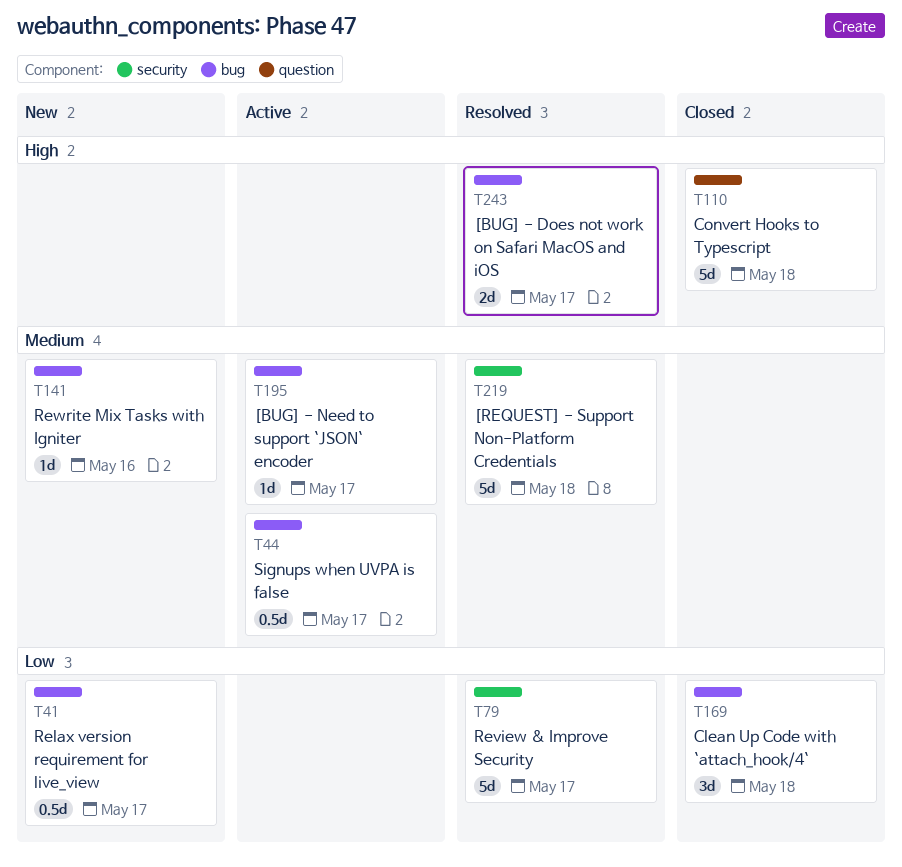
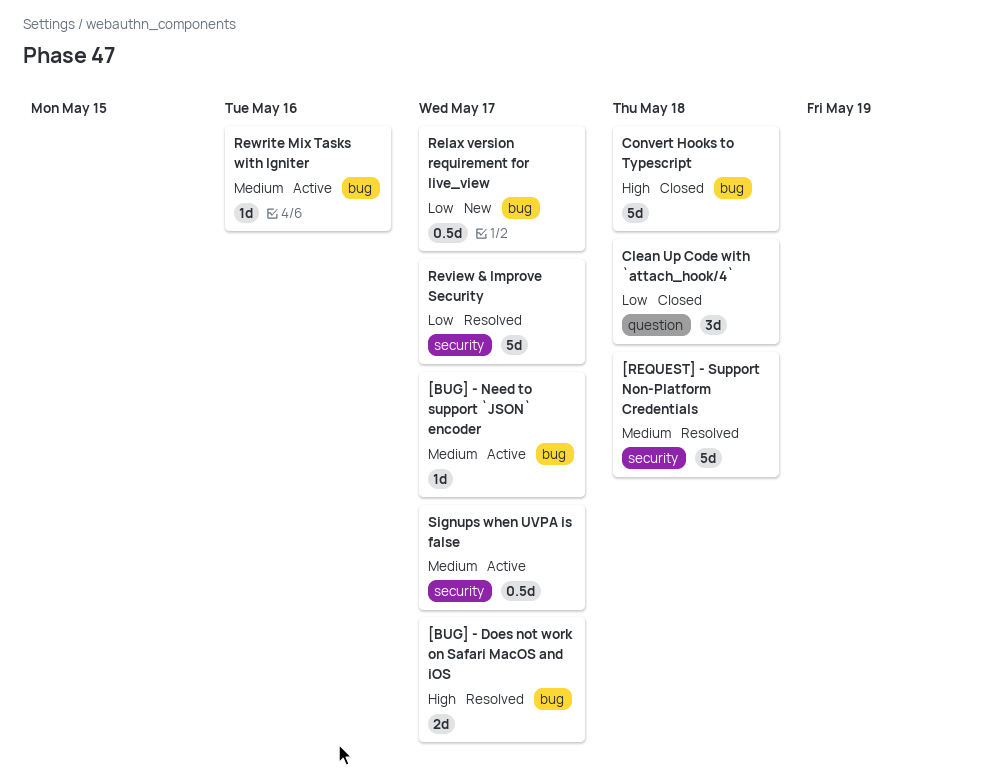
Clean Up Code with `attach_hook/4`, label: bug -> question
Convert Hooks to Typescript, label: question -> bug
Rewrite Mix Tasks with Igniter, status: New -> Active
Signups when UVPA is false, label: bug -> security

